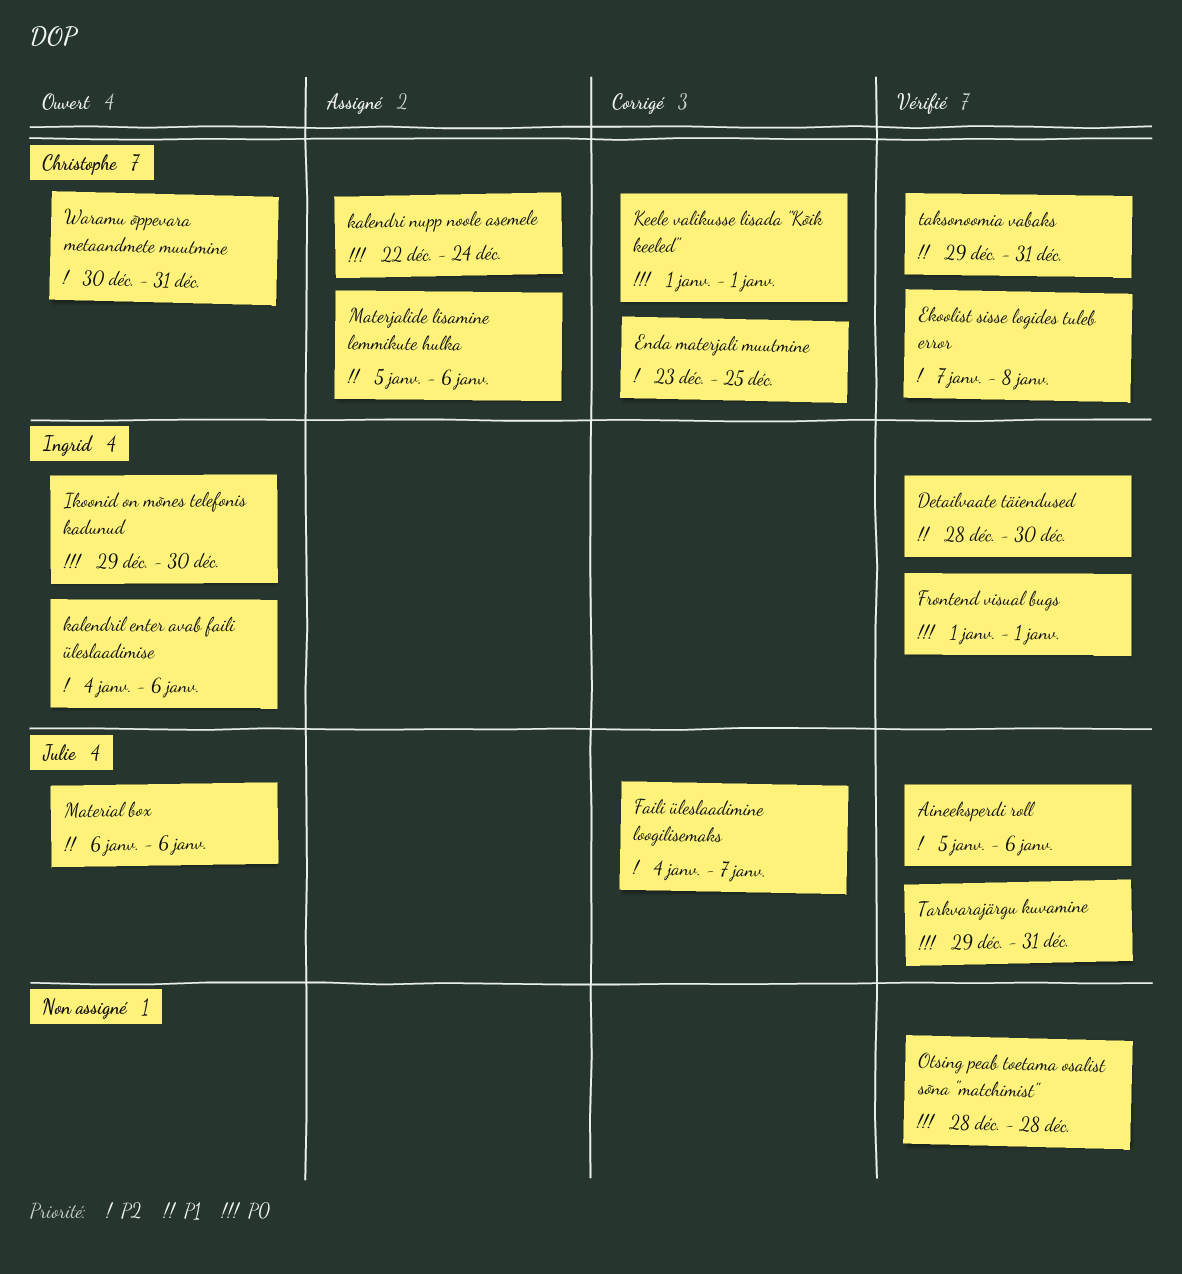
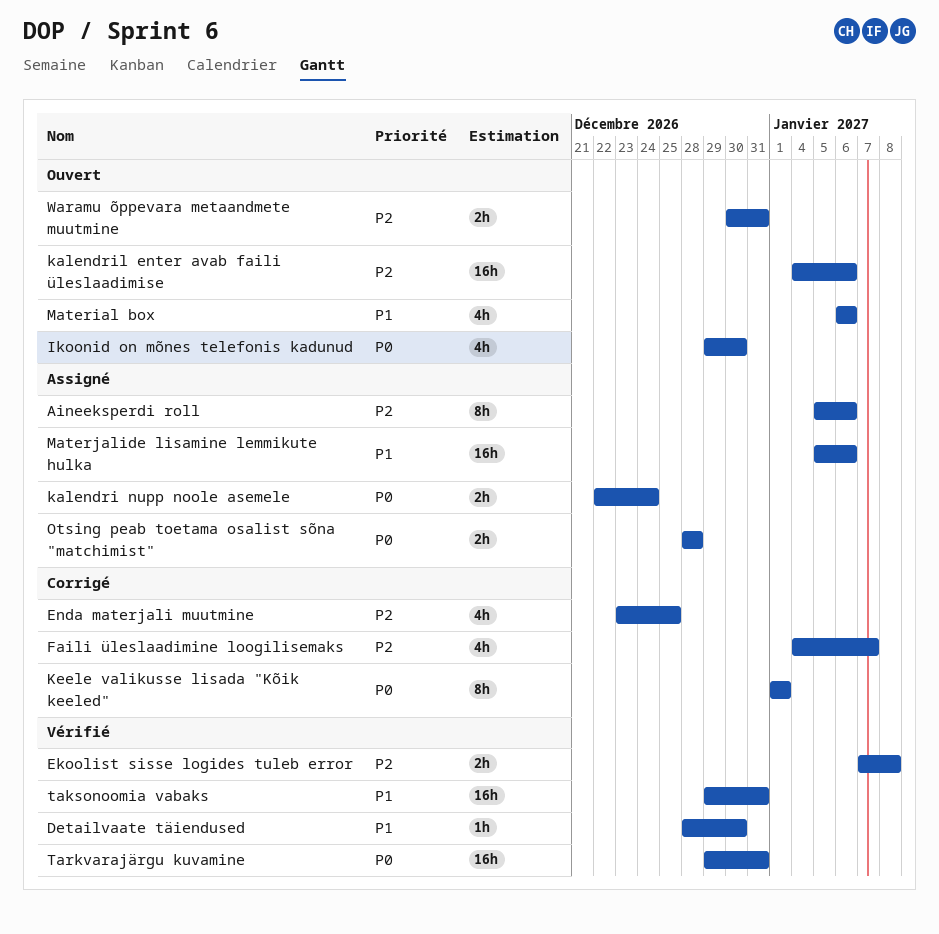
Aineeksperdi roll, status: Vérifié -> Assigné
Frontend visual bugs: present -> none
Otsing peab toetama osalist sõna "matchimist", status: Vérifié -> Assigné

